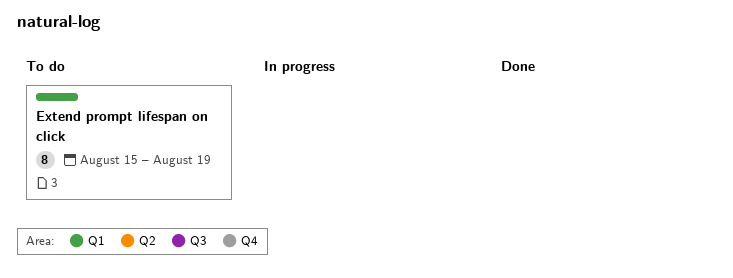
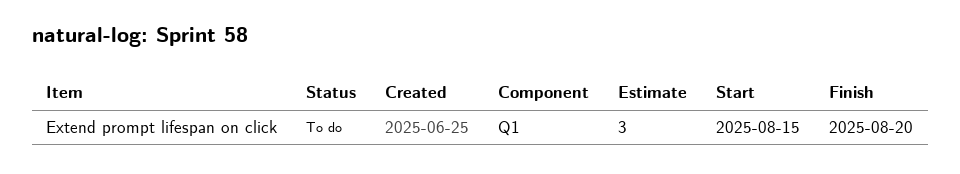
Extend prompt lifespan on click, estimate: 8 -> 3
Extend prompt lifespan on click, due: Aug 19 -> Aug 20

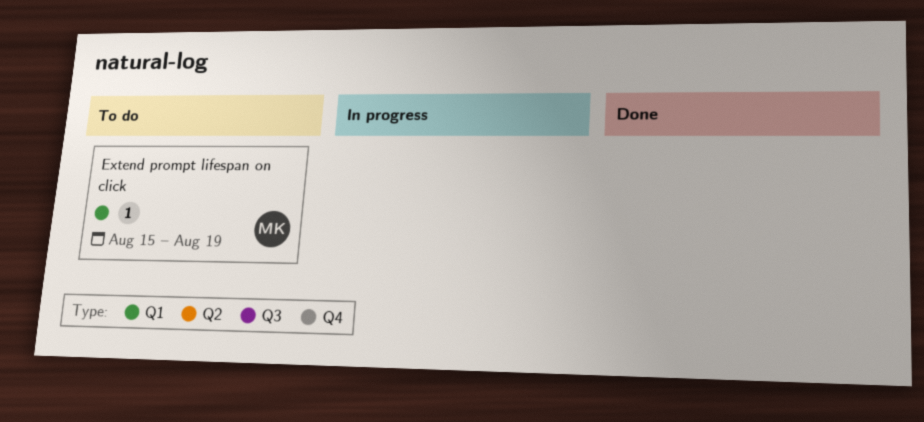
Extend prompt lifespan on click, estimate: 3 -> 1
Extend prompt lifespan on click, due: Aug 20 -> Aug 19

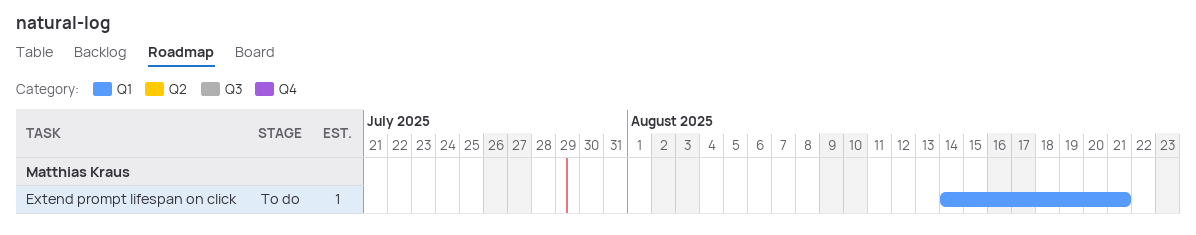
Extend prompt lifespan on click, start: Aug 15 -> Aug 14
Extend prompt lifespan on click, due: Aug 19 -> Aug 21

